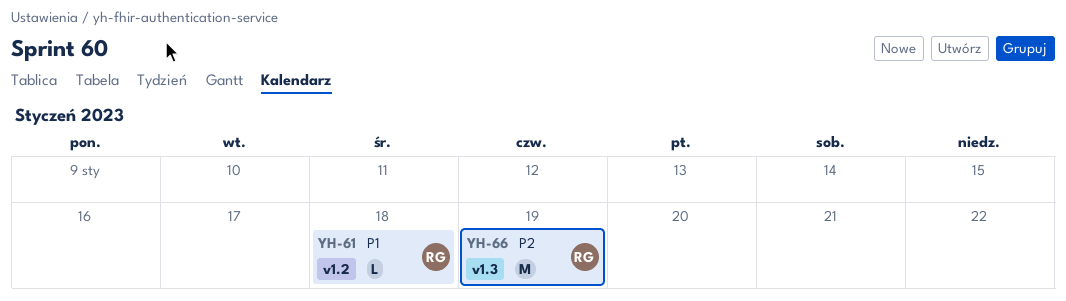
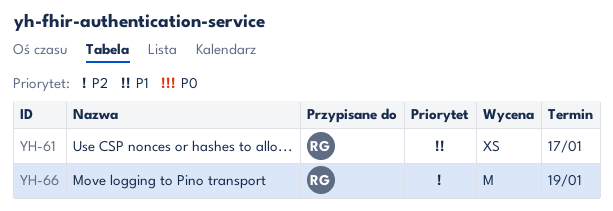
YH-61, estimate: L -> XS
YH-61, due: Jan 18 -> Jan 17

